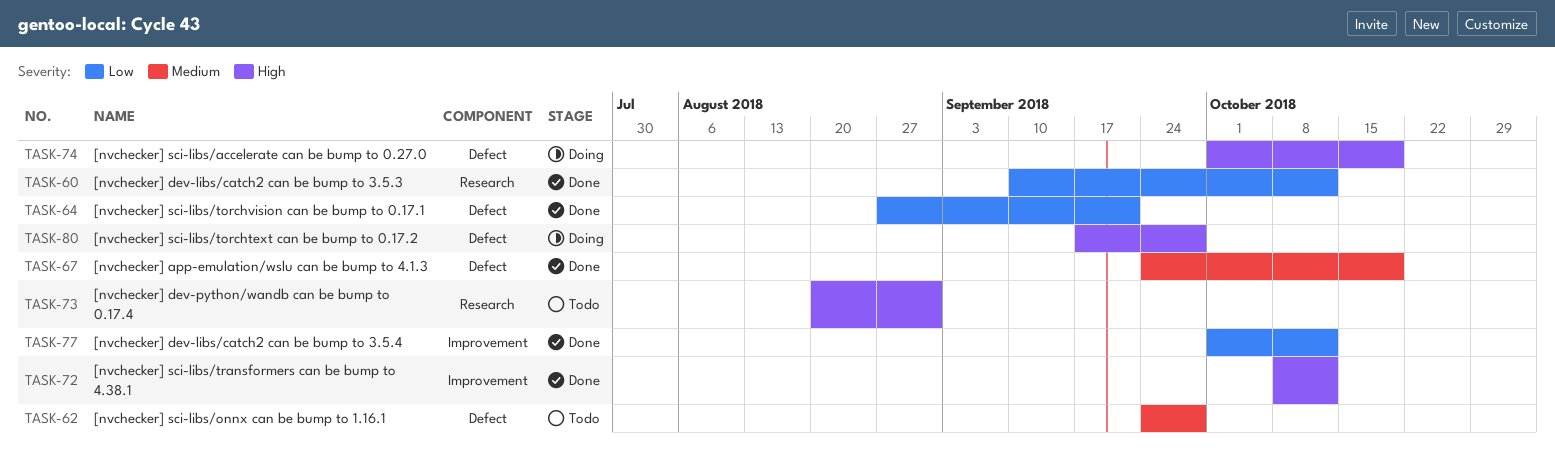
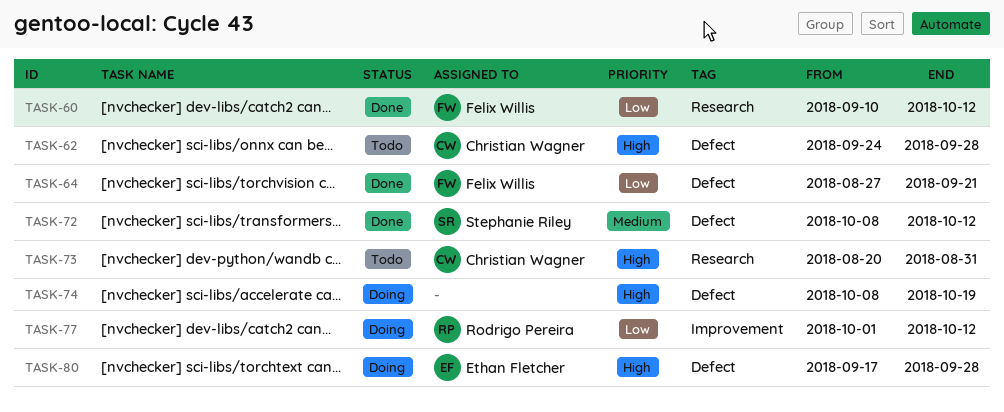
TASK-62, priority: Medium -> High
TASK-67: present -> none
TASK-72, priority: High -> Medium
TASK-72, label: Improvement -> Defect
TASK-74, start: Oct 1 -> Oct 8
TASK-77, status: Done -> Doing

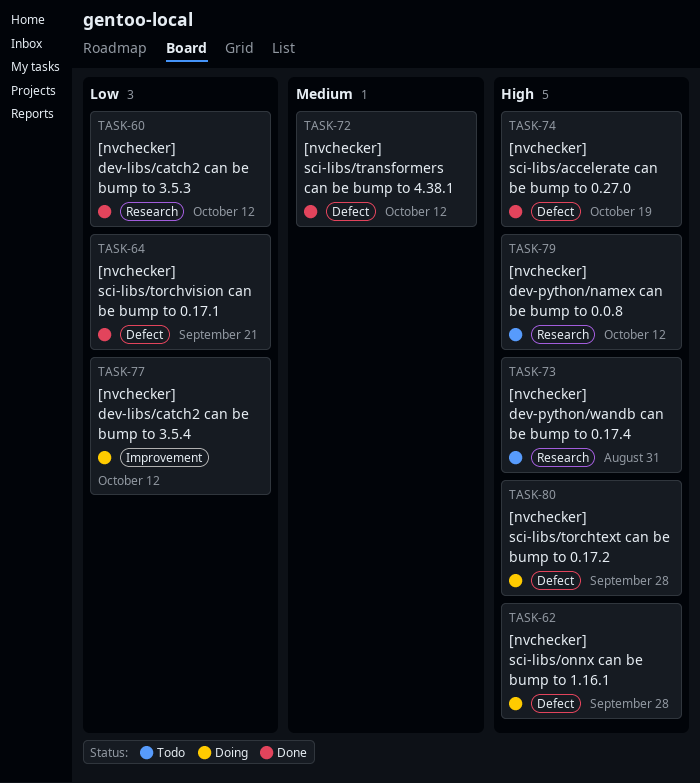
TASK-62, status: Todo -> Doing
TASK-74, status: Doing -> Done
TASK-79: none -> present

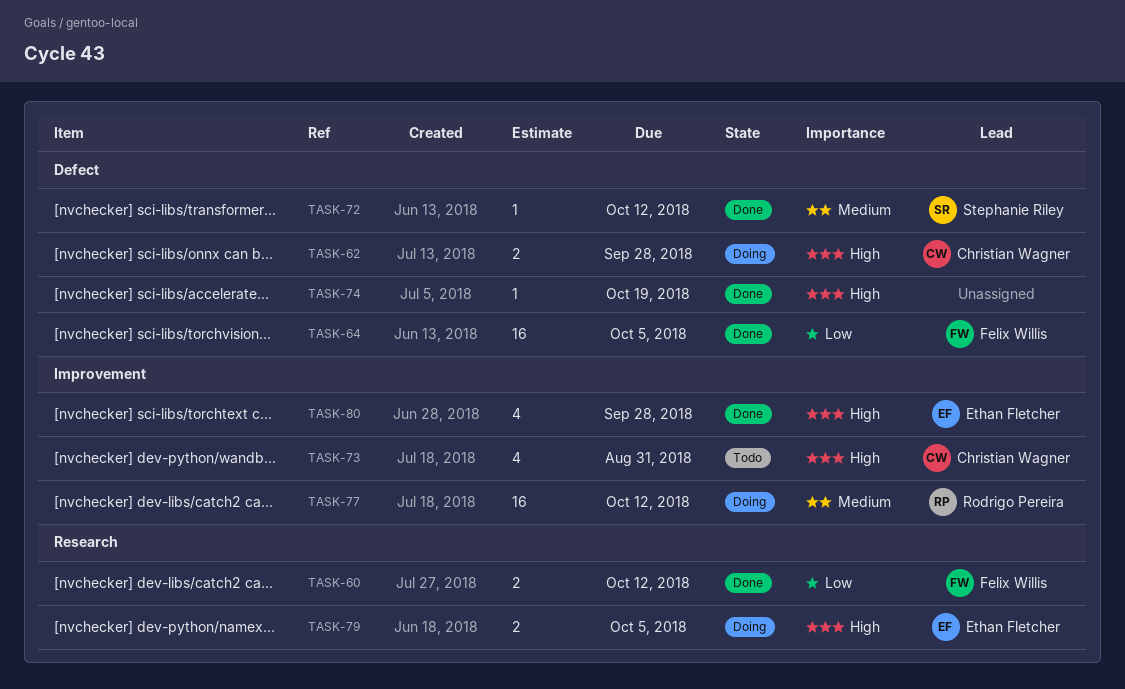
TASK-64, due: Sep 21 -> Oct 5
TASK-73, label: Research -> Improvement
TASK-77, priority: Low -> Medium
TASK-79, status: Todo -> Doing
TASK-79, due: Oct 12 -> Oct 5
TASK-80, status: Doing -> Done
TASK-80, label: Defect -> Improvement

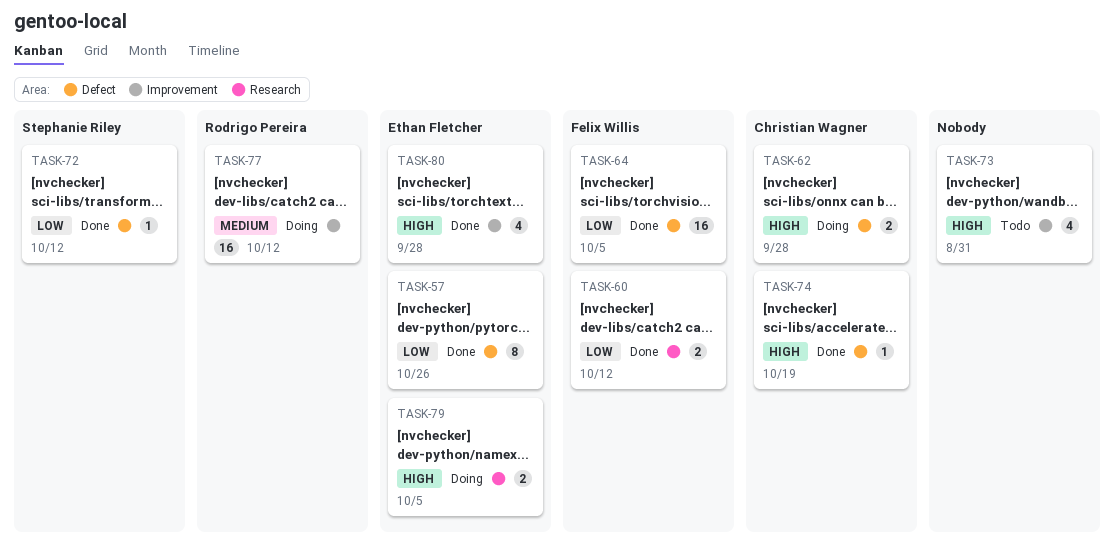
TASK-57: none -> present
TASK-72, priority: Medium -> Low
TASK-73, owner: Christian Wagner -> none
TASK-74, owner: none -> Christian Wagner

